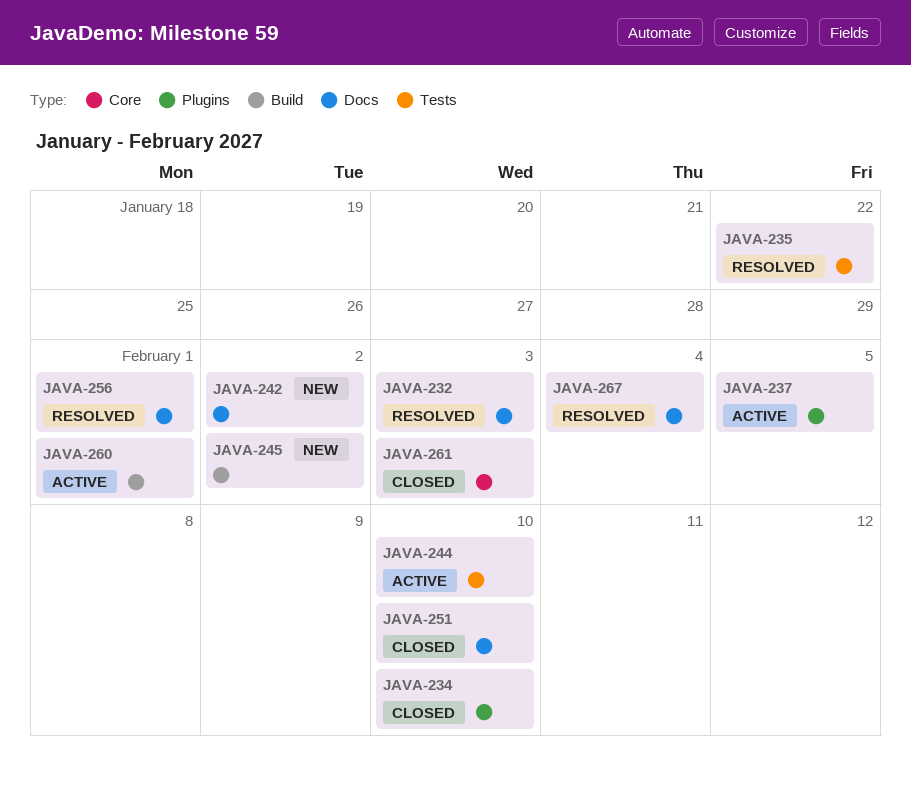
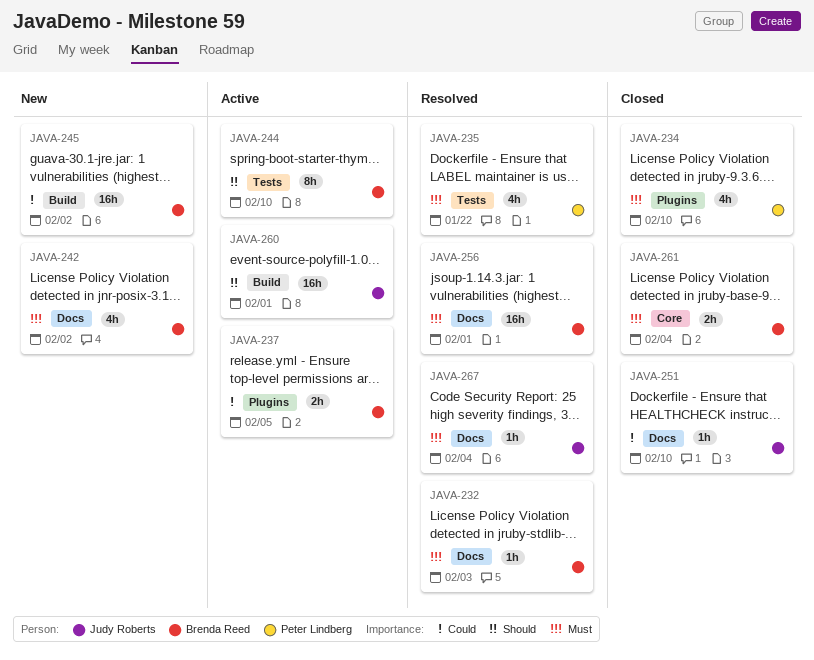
JAVA-261, due: Feb 3 -> Feb 4

